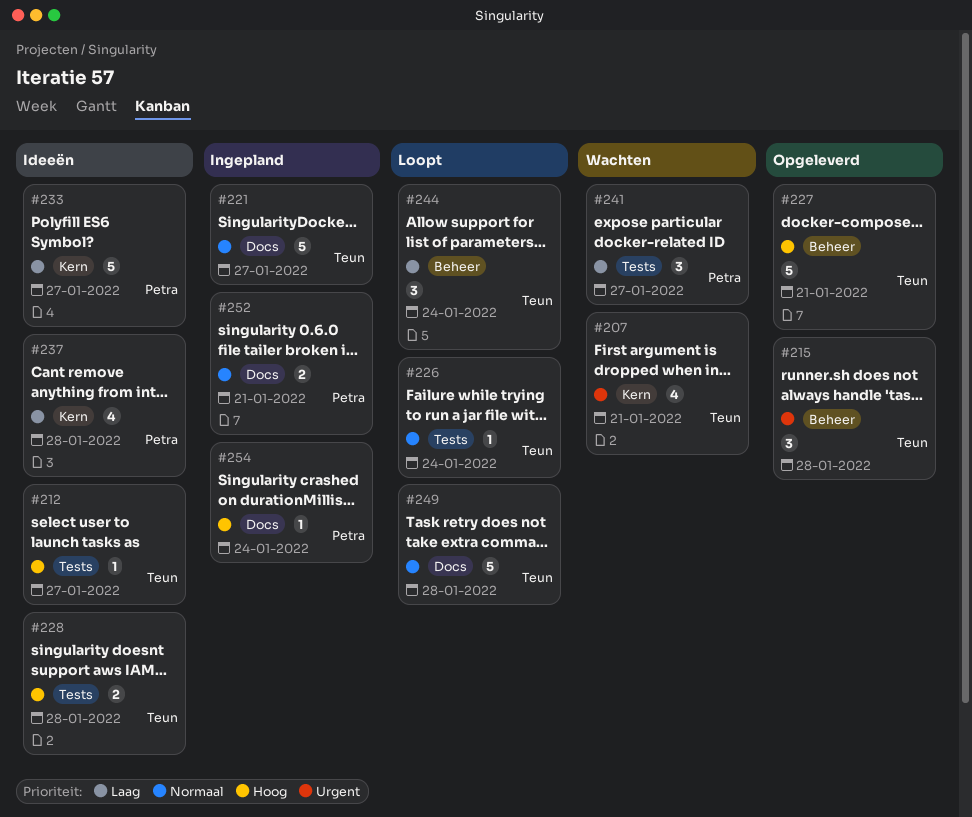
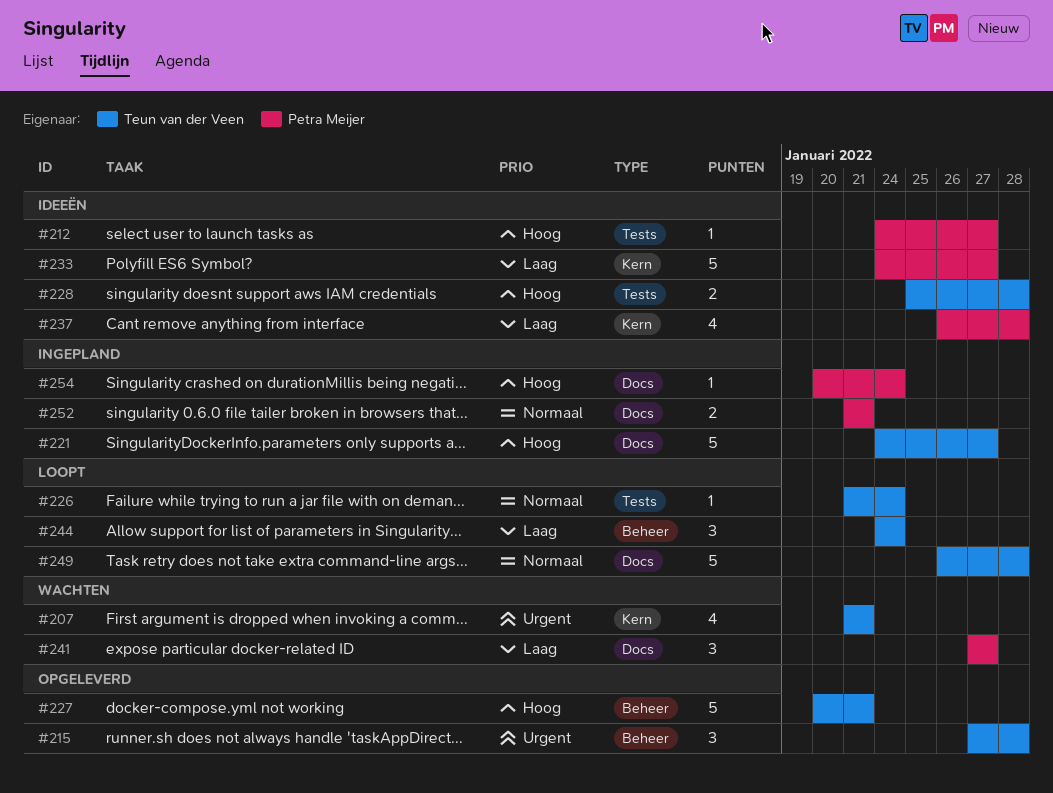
#212, owner: Teun van der Veen -> Petra Meijer
#221, priority: Normaal -> Hoog
#241, label: Tests -> Docs

